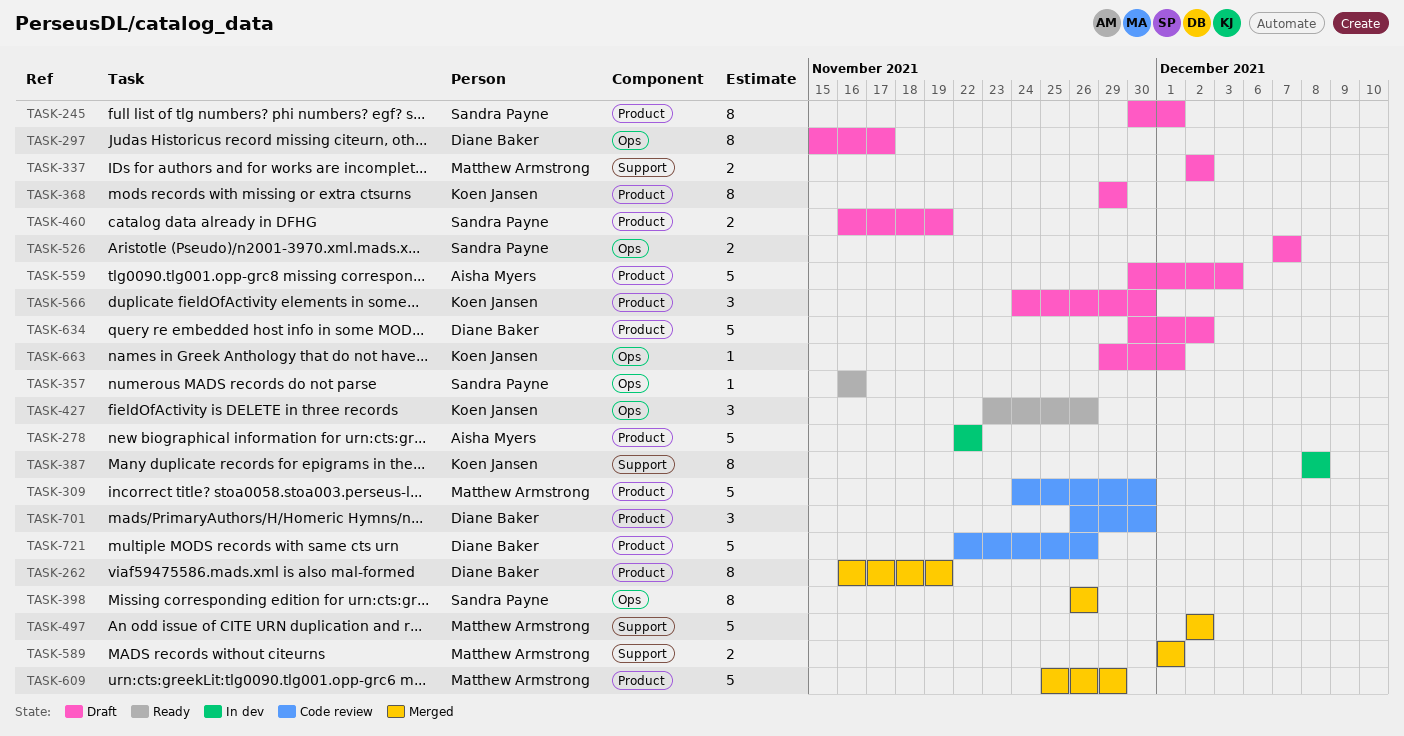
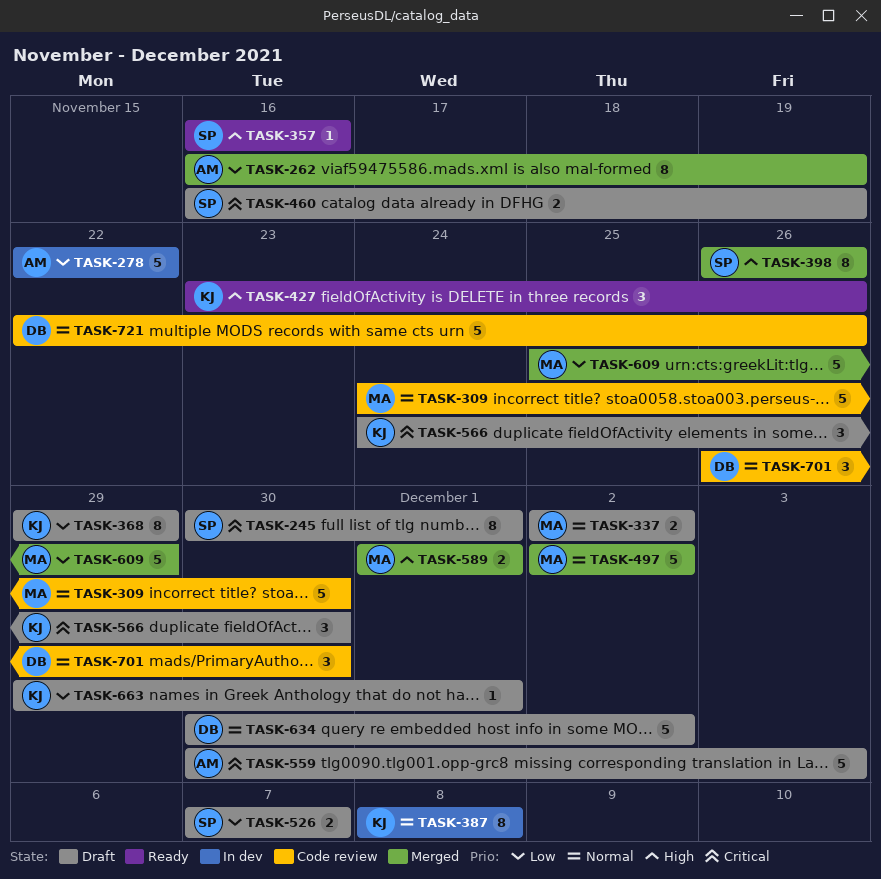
TASK-262, owner: Diane Baker -> Aisha Myers
TASK-297: present -> none

